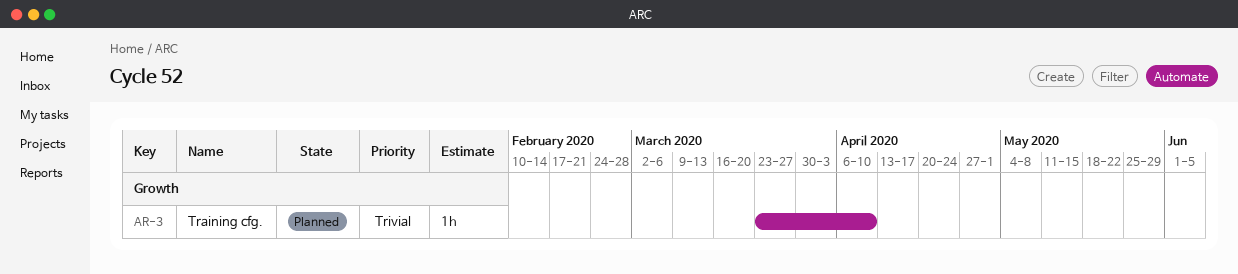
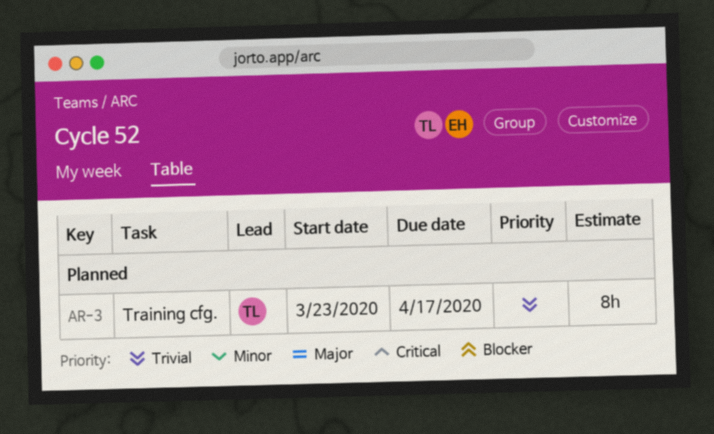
AR-3, estimate: 1h -> 8h
AR-3, due: Apr 10 -> Apr 17

